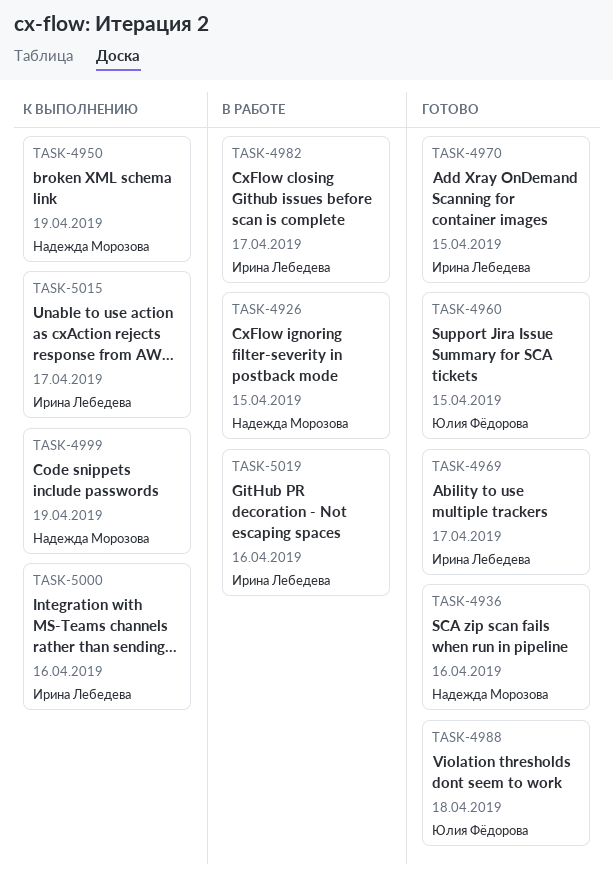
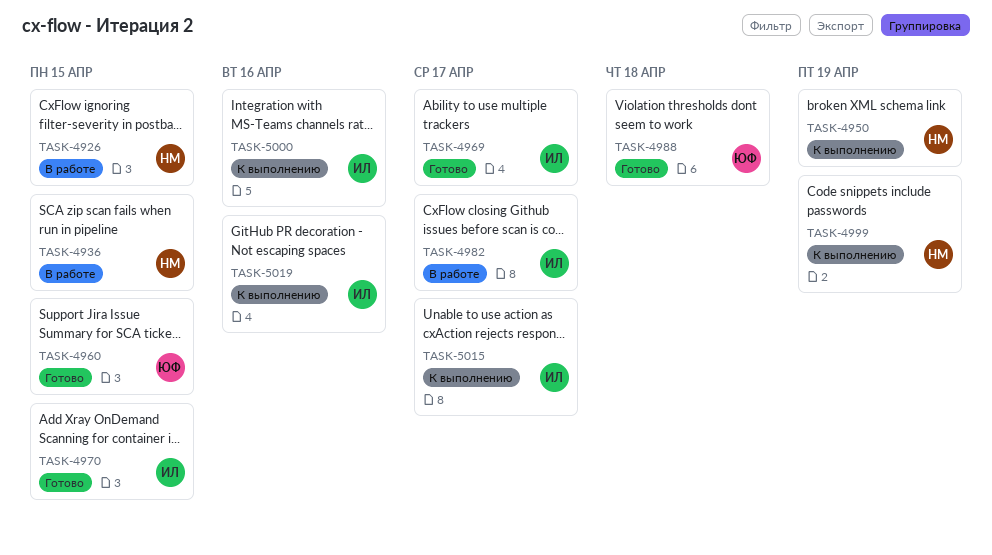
TASK-4936, status: Готово -> В работе
TASK-4936, due: Apr 16 -> Apr 15
TASK-5019, status: В работе -> К выполнению

